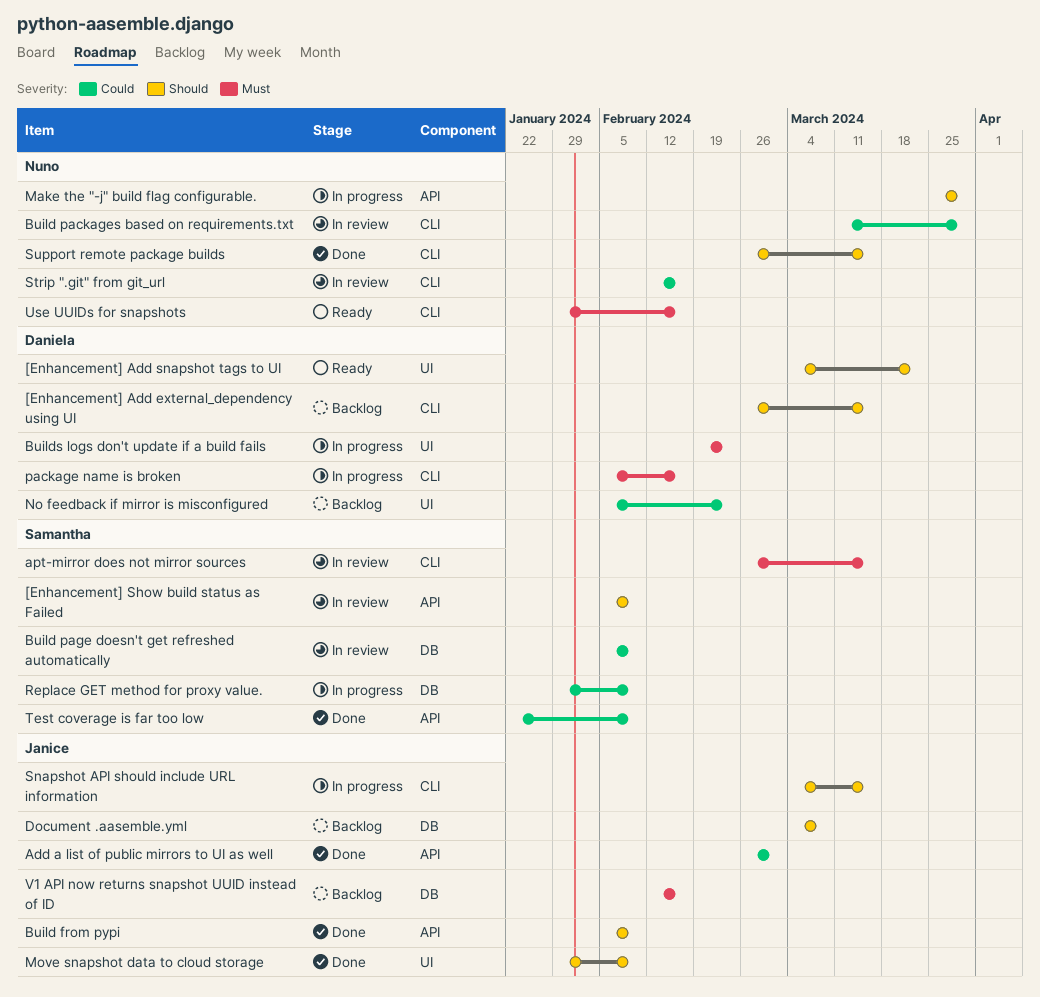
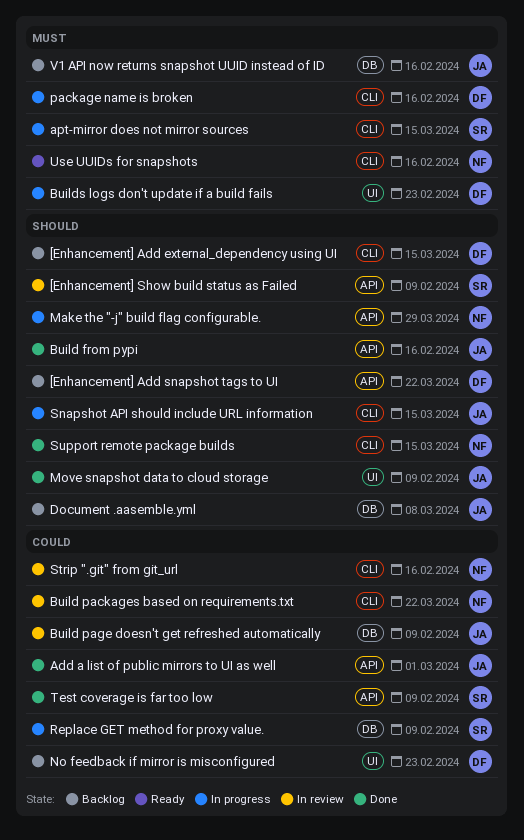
[Enhancement] Add snapshot tags to UI, status: Ready -> Backlog
[Enhancement] Add snapshot tags to UI, label: UI -> API
apt-mirror does not mirror sources, status: In review -> In progress
Build from pypi, due: Feb 9 -> Feb 16
Build packages based on requirements.txt, due: Mar 29 -> Mar 22
Build page doesn't get refreshed automatically, owner: Samantha -> Janice

